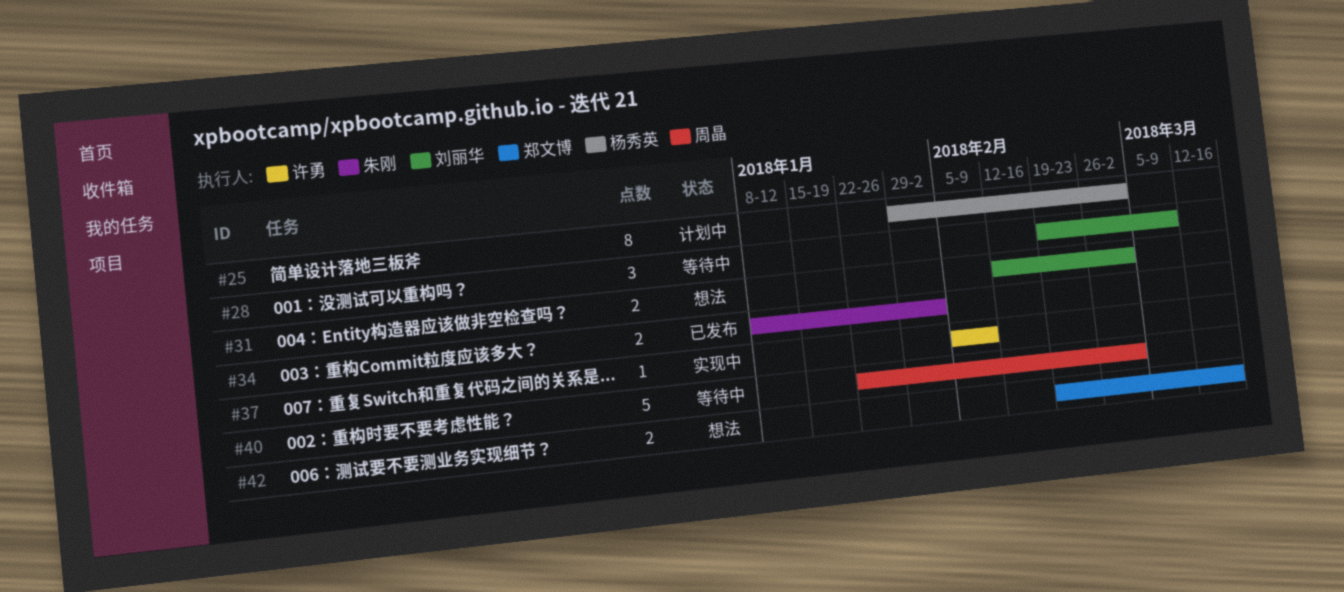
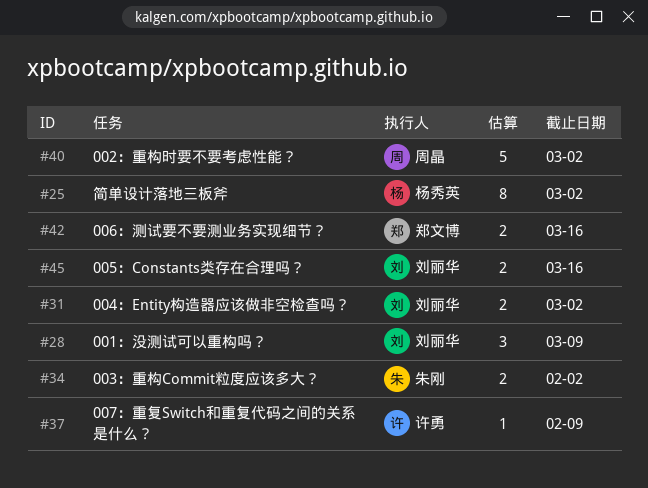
#45: none -> present

